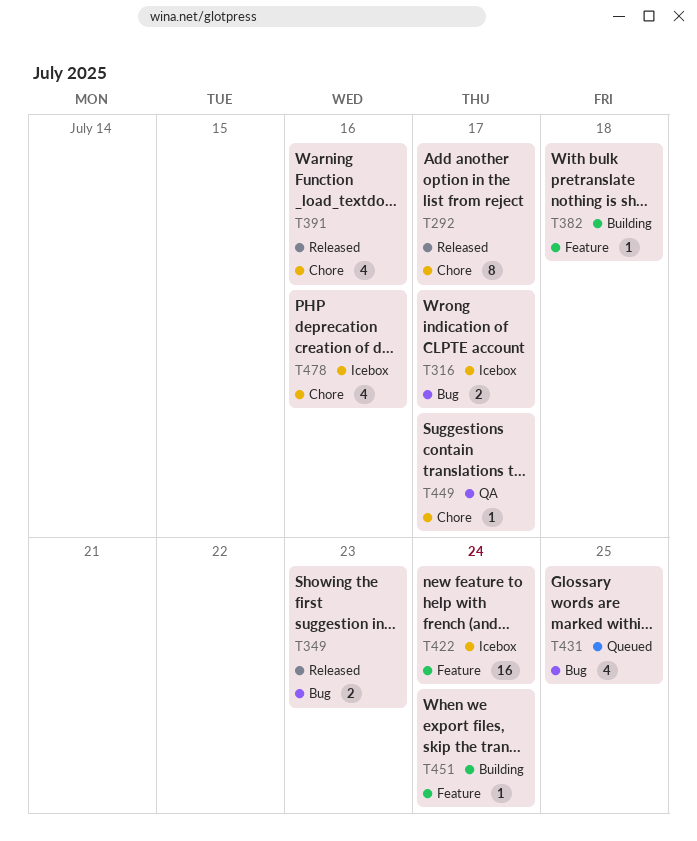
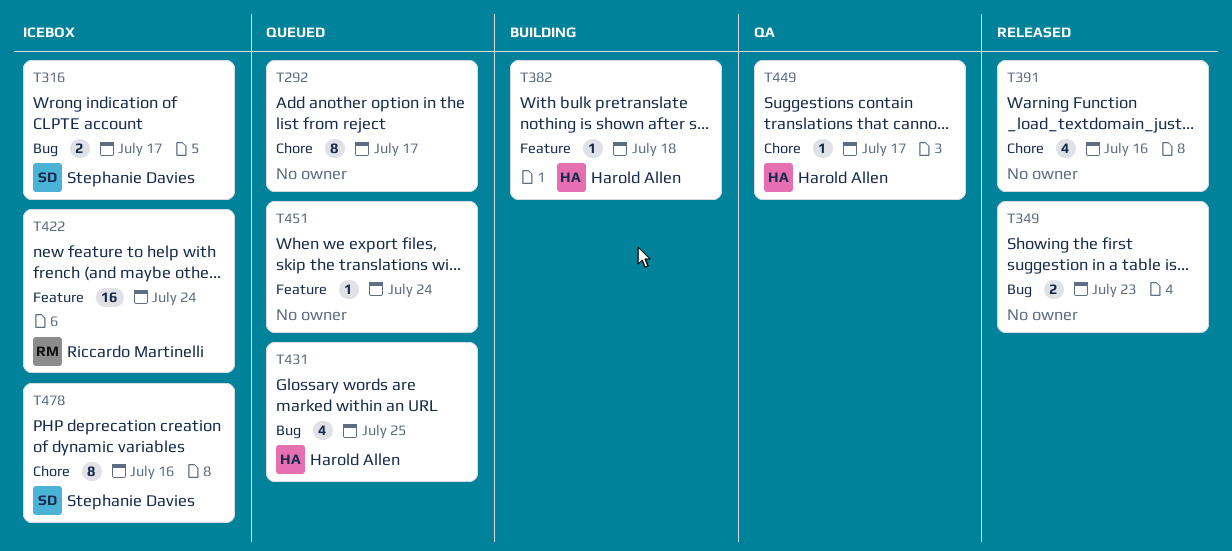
T292, status: Released -> Queued
T451, status: Building -> Queued
T478, estimate: 4 -> 8

